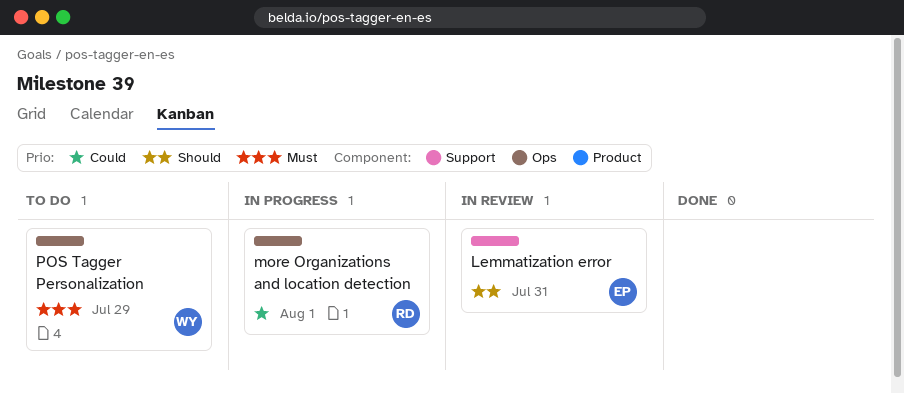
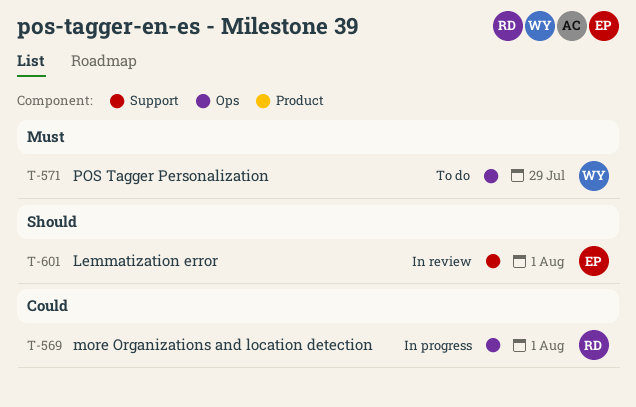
Lemmatization error, due: Jul 31 -> Aug 1

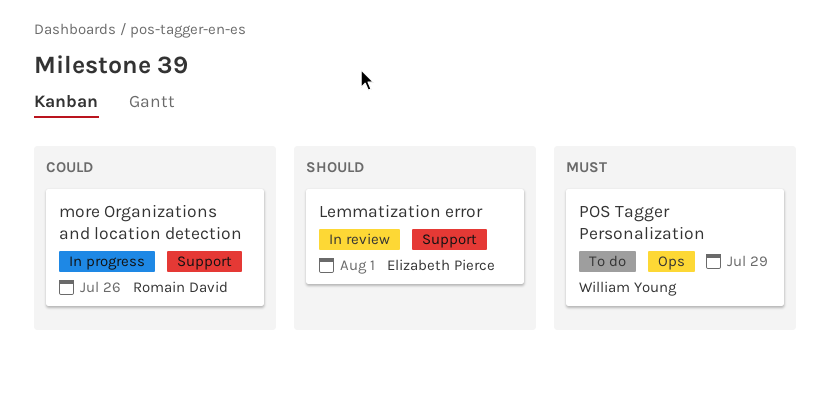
more Organizations and location detection, label: Ops -> Support
more Organizations and location detection, due: Aug 1 -> Jul 26

